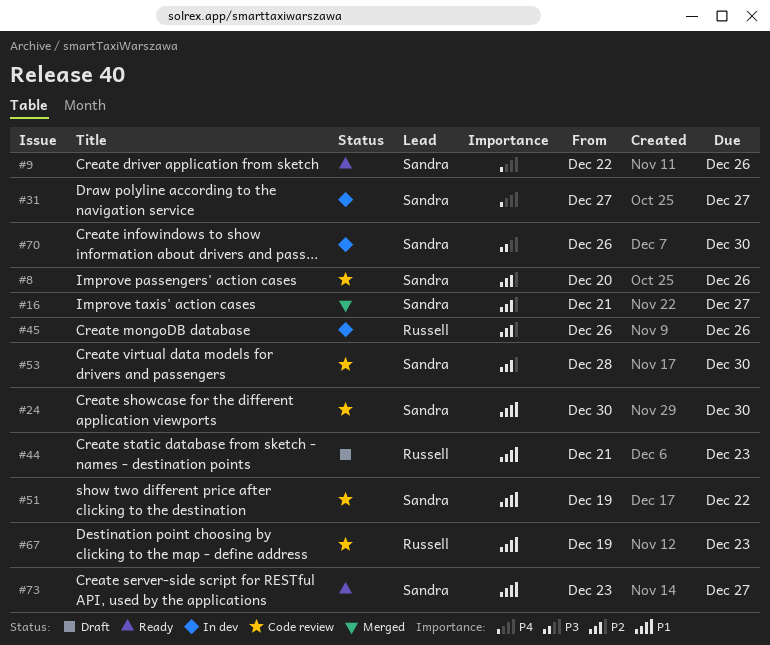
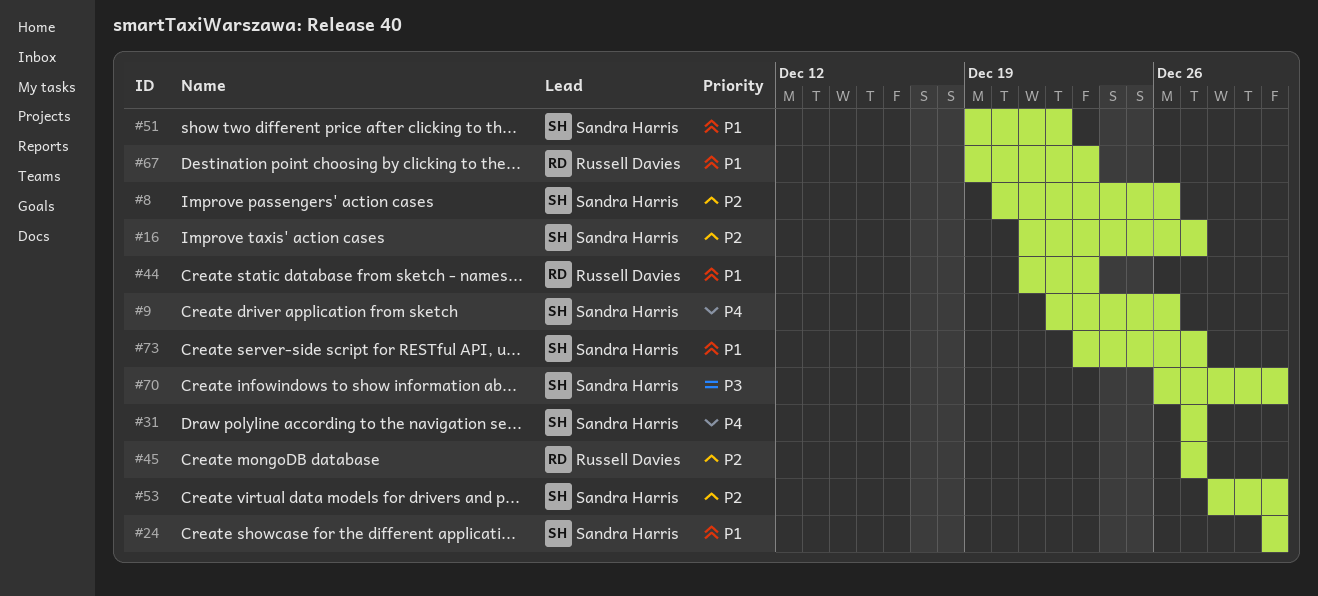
#45, start: Dec 26 -> Dec 27
#45, due: Dec 26 -> Dec 27

